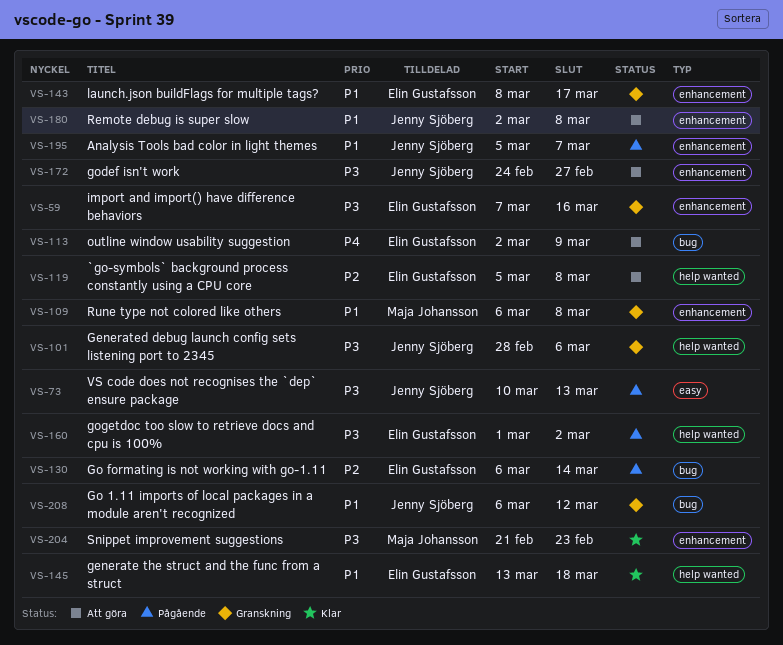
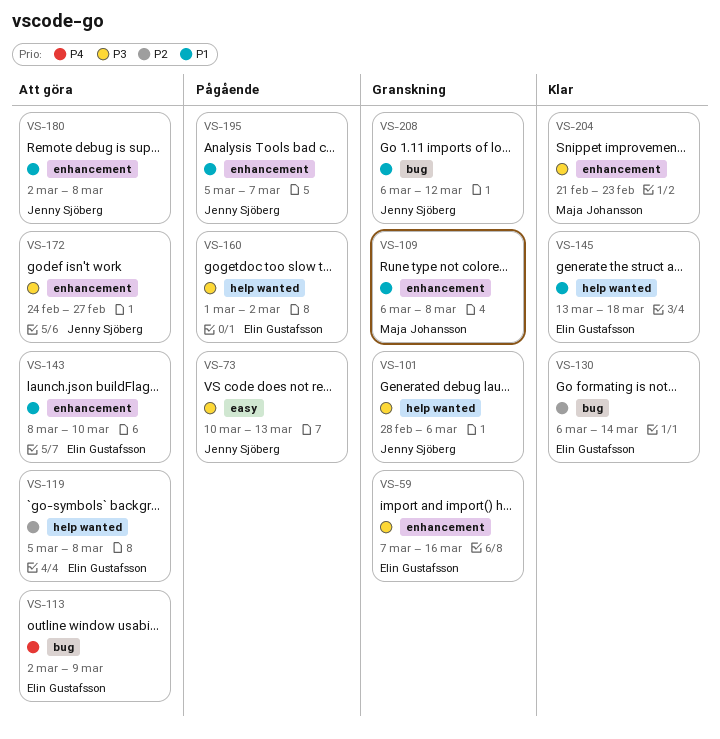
VS-130, status: Pågående -> Klar
VS-143, status: Granskning -> Att göra
VS-143, due: Mar 17 -> Mar 10

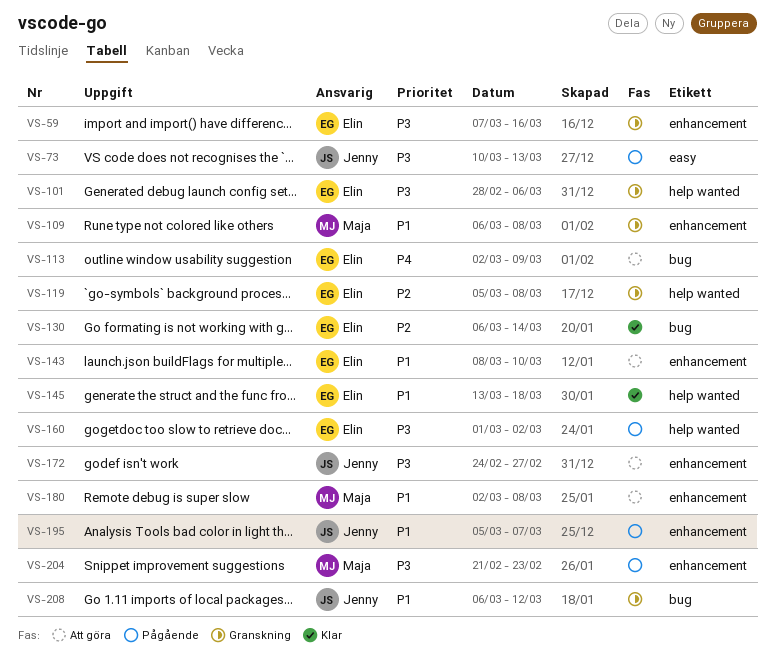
VS-101, owner: Jenny Sjöberg -> Elin Gustafsson
VS-119, status: Att göra -> Granskning
VS-180, owner: Jenny Sjöberg -> Maja Johansson
VS-204, status: Klar -> Pågående

